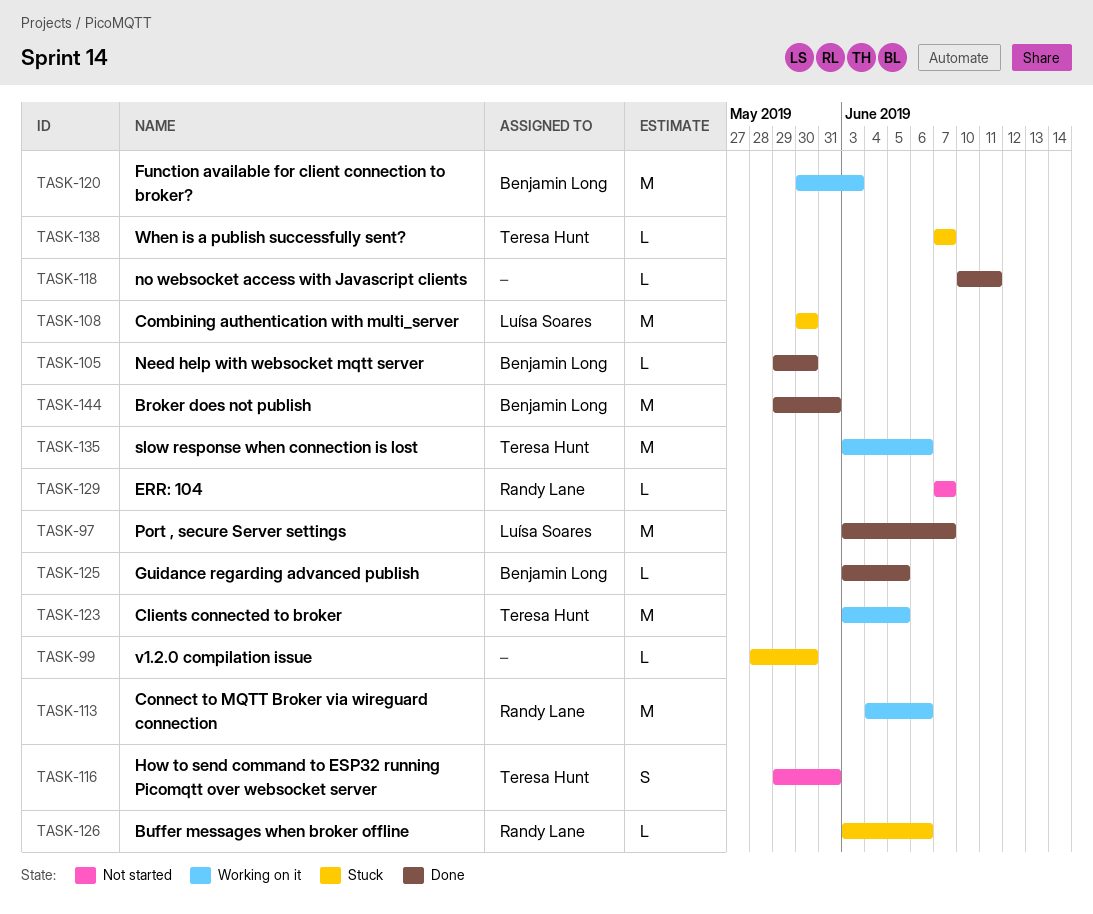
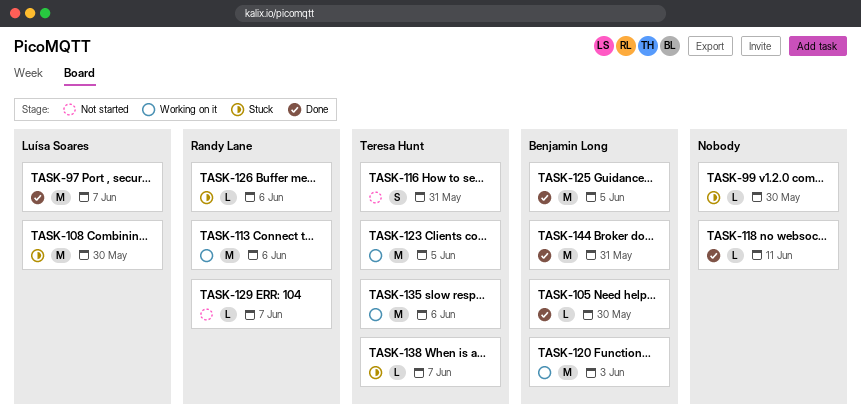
TASK-125, estimate: L -> M

